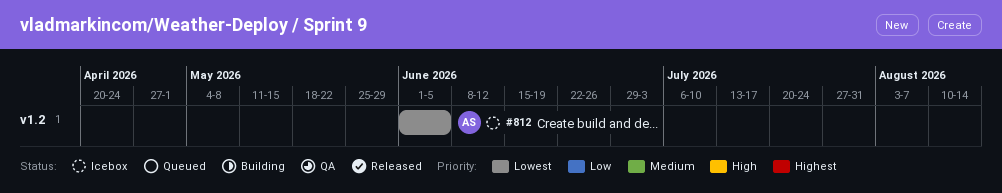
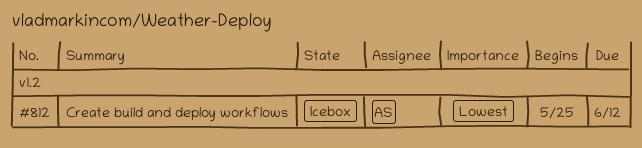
#812, start: Jun 1 -> May 25
#812, due: Jun 5 -> Jun 12

